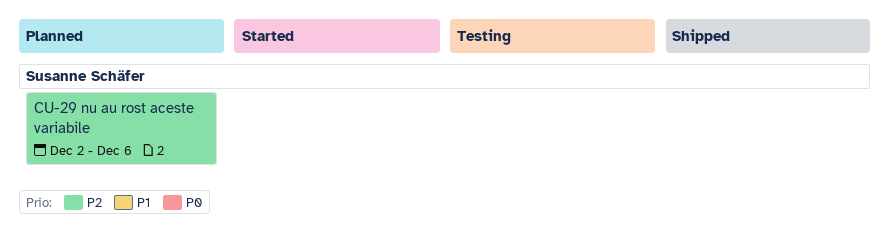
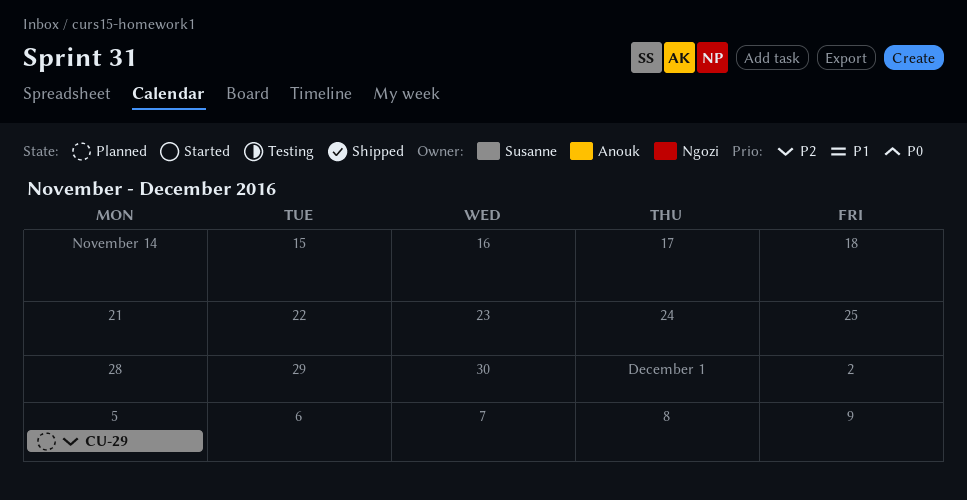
CU-29, start: Dec 2 -> Dec 5
CU-29, due: Dec 6 -> Dec 5

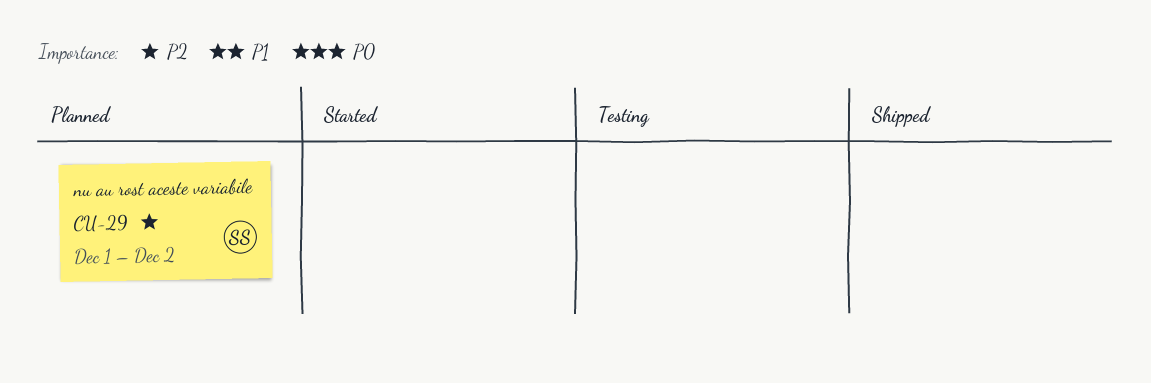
CU-29, start: Dec 5 -> Dec 1
CU-29, due: Dec 5 -> Dec 2

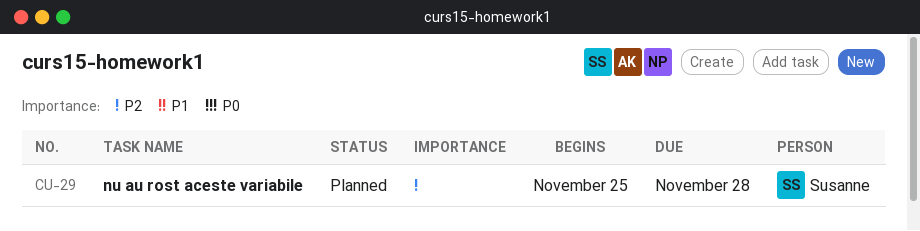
CU-29, start: Dec 1 -> Nov 25
CU-29, due: Dec 2 -> Nov 28

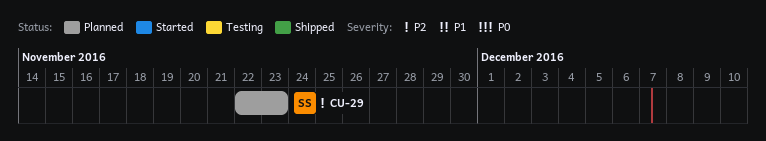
CU-29, start: Nov 25 -> Nov 22
CU-29, due: Nov 28 -> Nov 23

